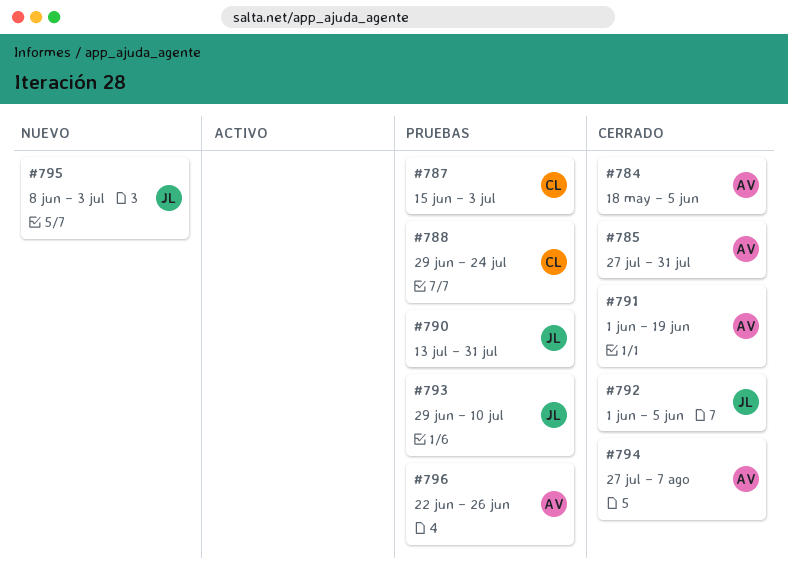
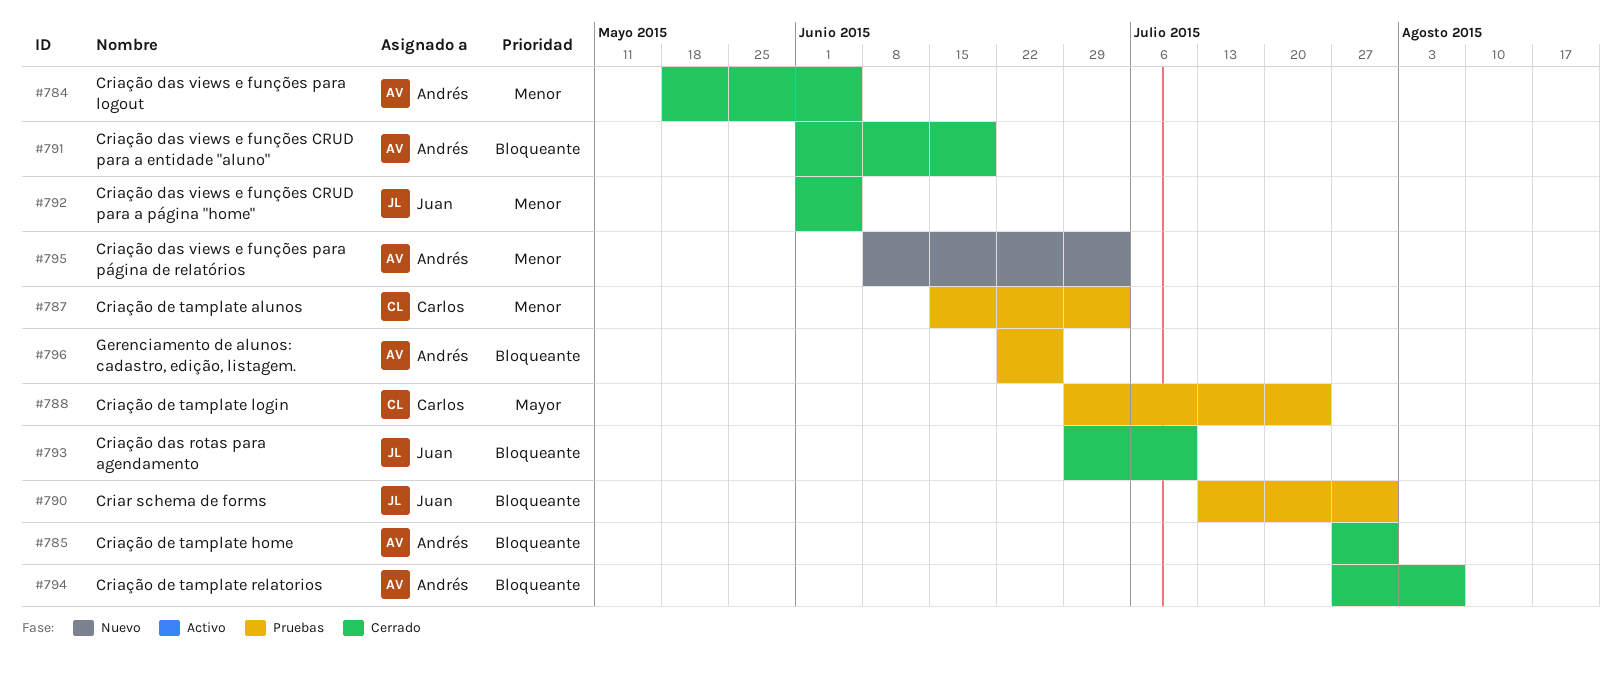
#793, status: Pruebas -> Cerrado
#795, owner: Juan -> Andrés

